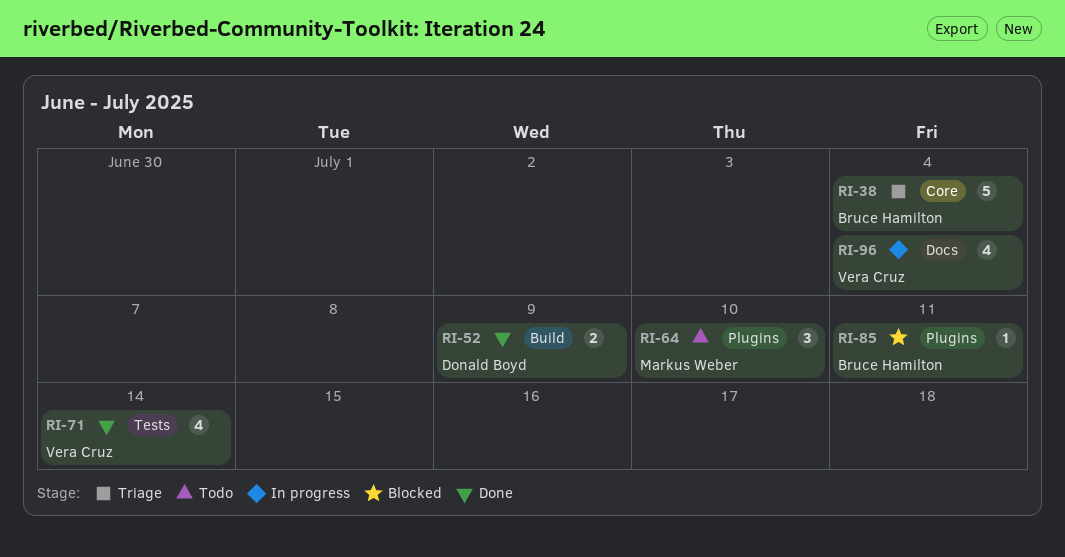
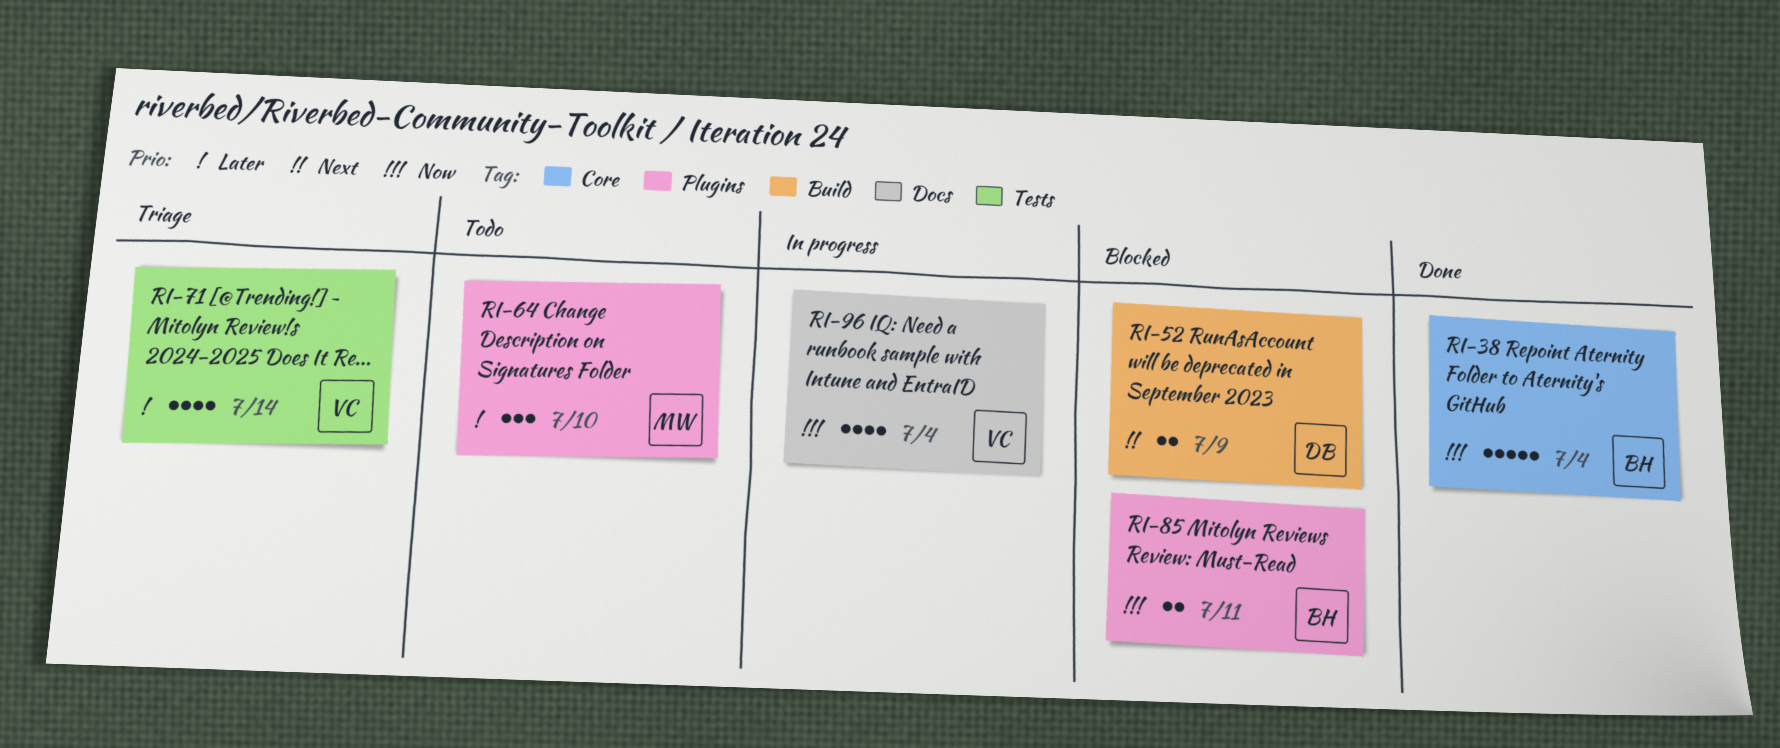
RI-38, status: Triage -> Done
RI-52, status: Done -> Blocked
RI-71, status: Done -> Triage
RI-85, estimate: 1 -> 2

